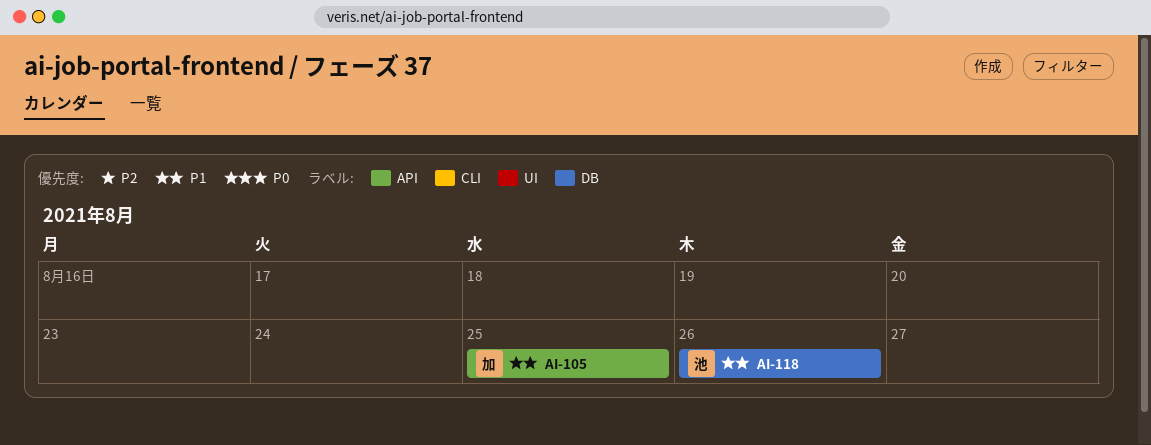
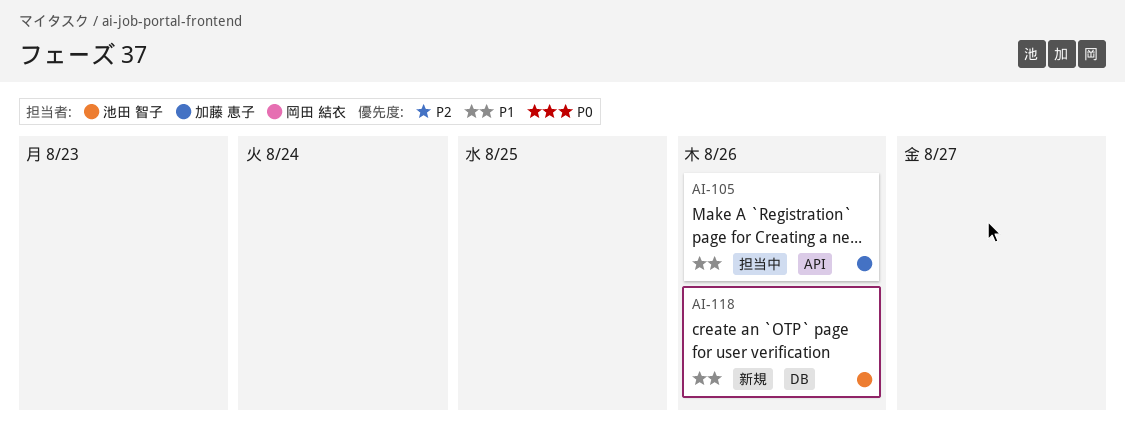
AI-105, due: Aug 25 -> Aug 26

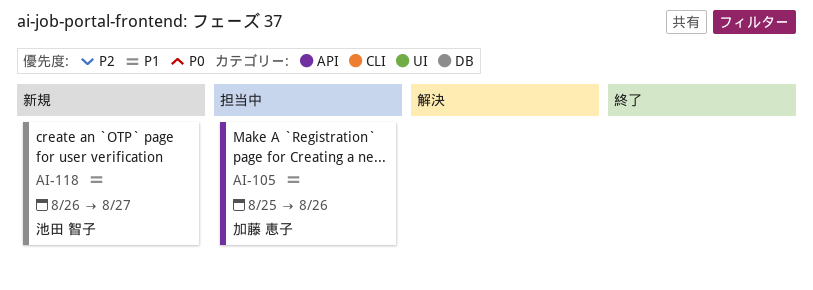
AI-118, due: Aug 26 -> Aug 27

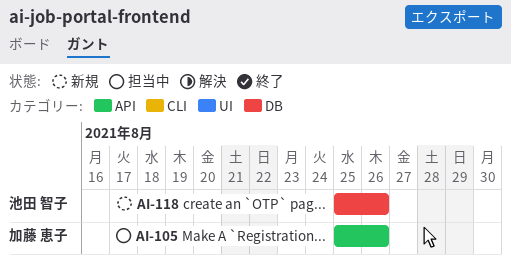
AI-118, start: Aug 26 -> Aug 25
AI-118, due: Aug 27 -> Aug 26

